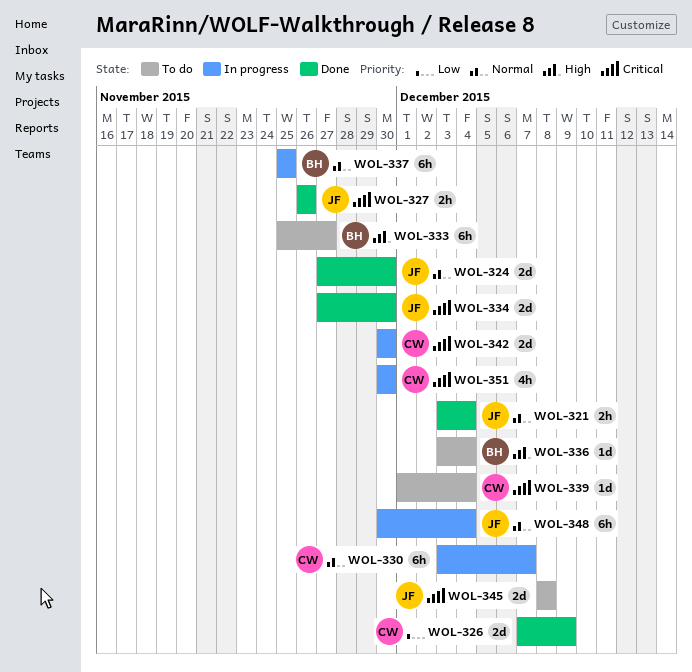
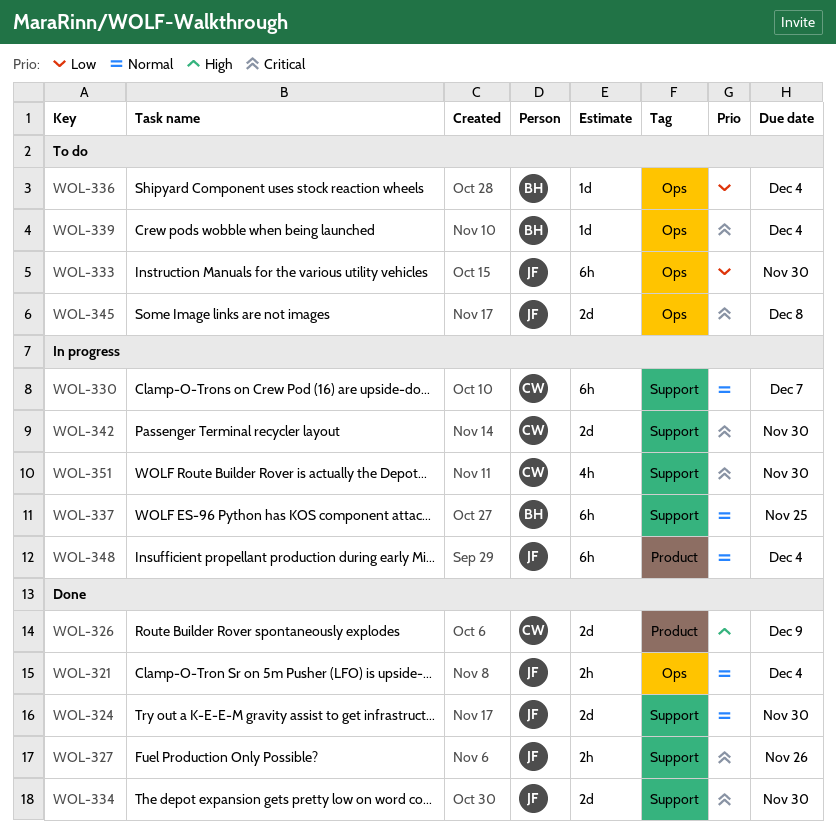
WOL-326, priority: Low -> High
WOL-333, owner: BH -> JF
WOL-333, priority: High -> Low
WOL-333, due: Nov 27 -> Nov 30
WOL-336, priority: High -> Low
WOL-339, owner: CW -> BH

